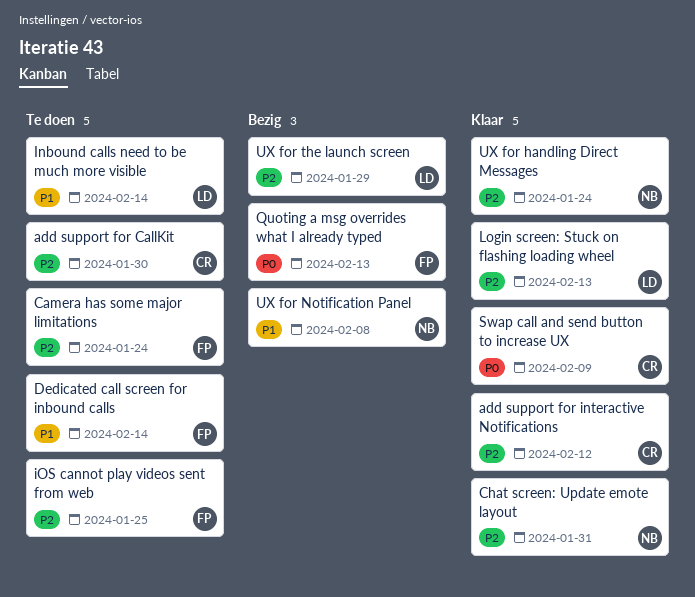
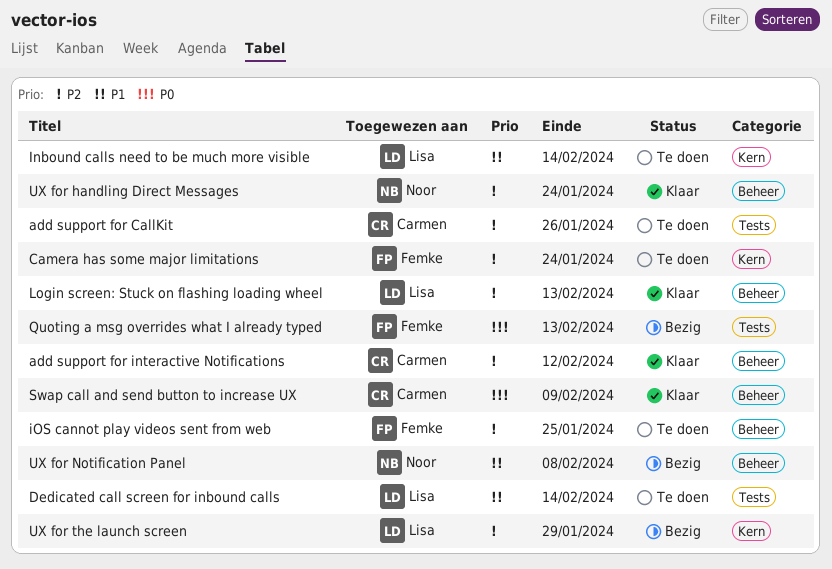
add support for CallKit, due: Jan 30 -> Jan 26
Chat screen: Update emote layout: present -> none
Dedicated call screen for inbound calls, owner: Femke -> Lisa

